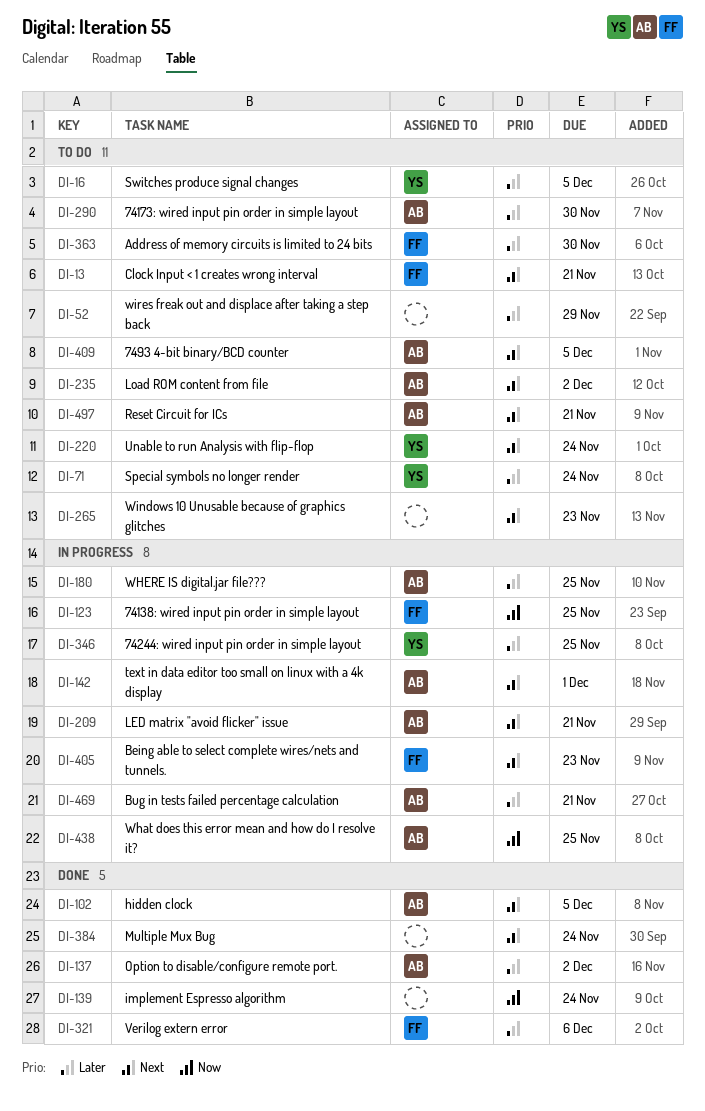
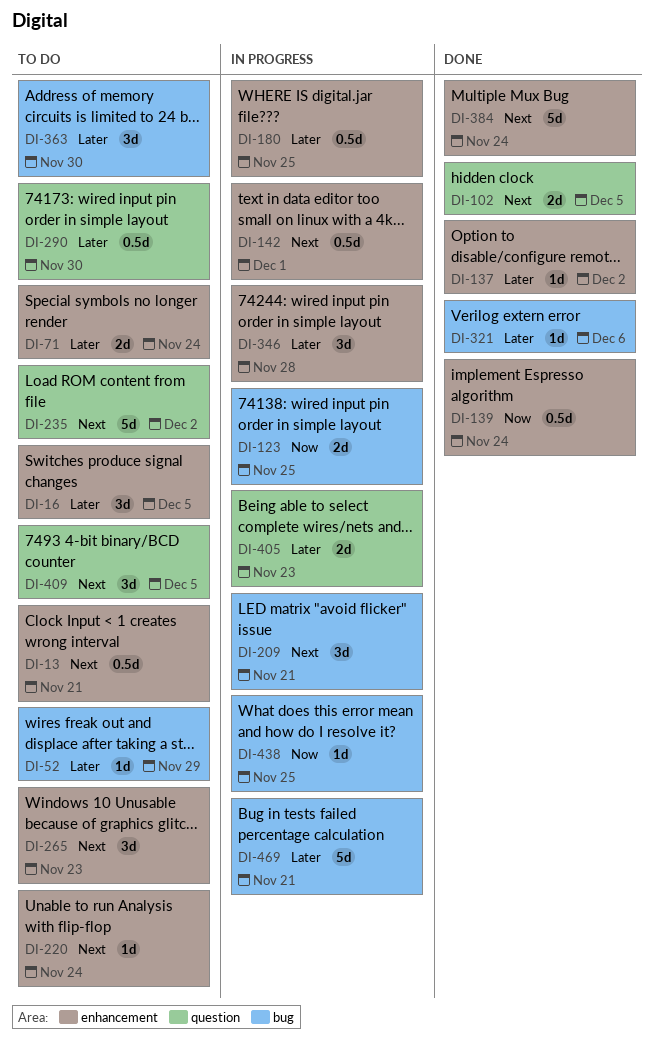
DI-346, due: Nov 25 -> Nov 28
DI-405, priority: Next -> Later
DI-497: present -> none

